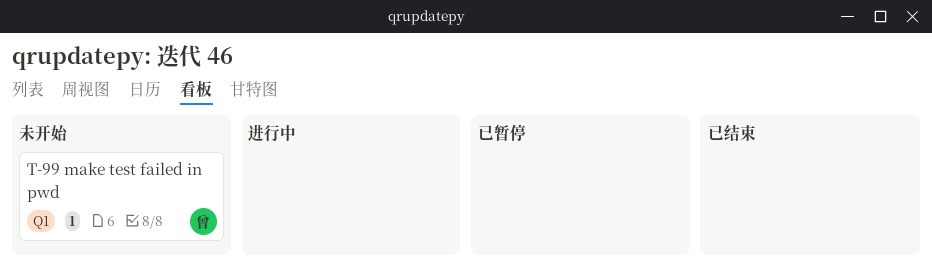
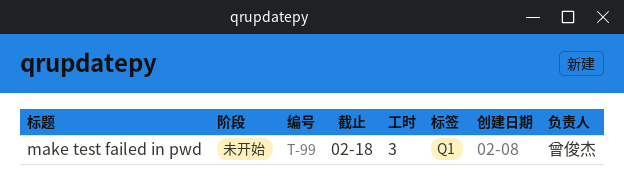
T-99, estimate: 1 -> 3

